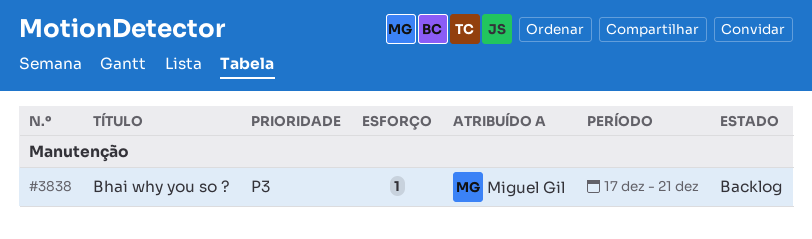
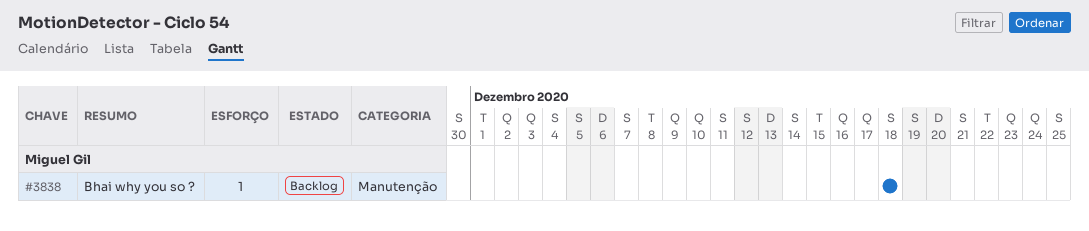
#3838, start: Dec 17 -> Dec 18
#3838, due: Dec 21 -> Dec 18

